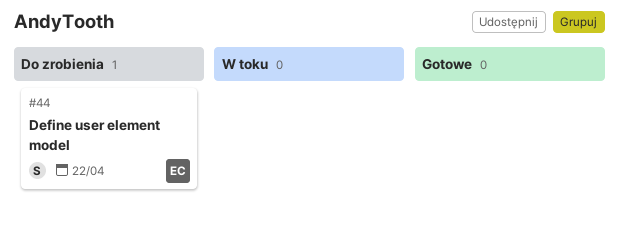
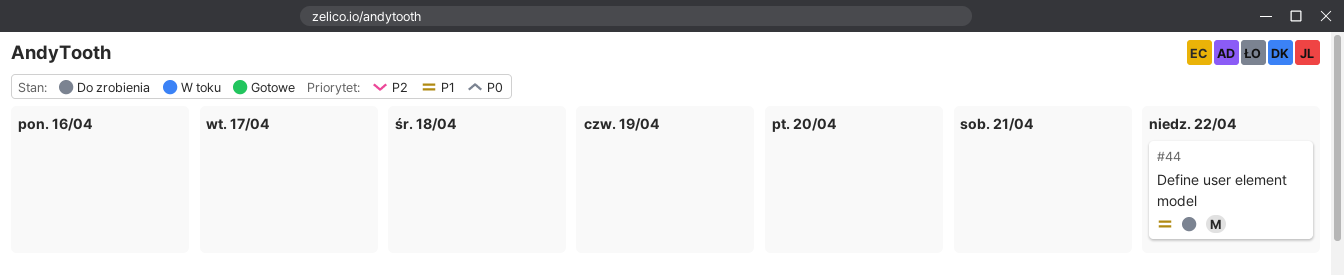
#44, estimate: S -> M

